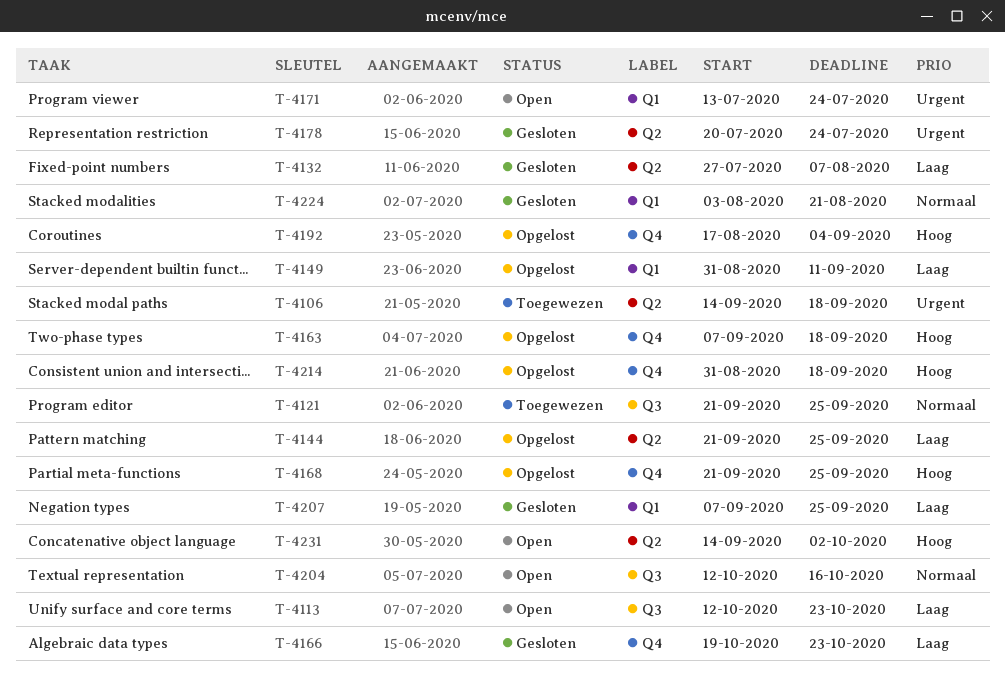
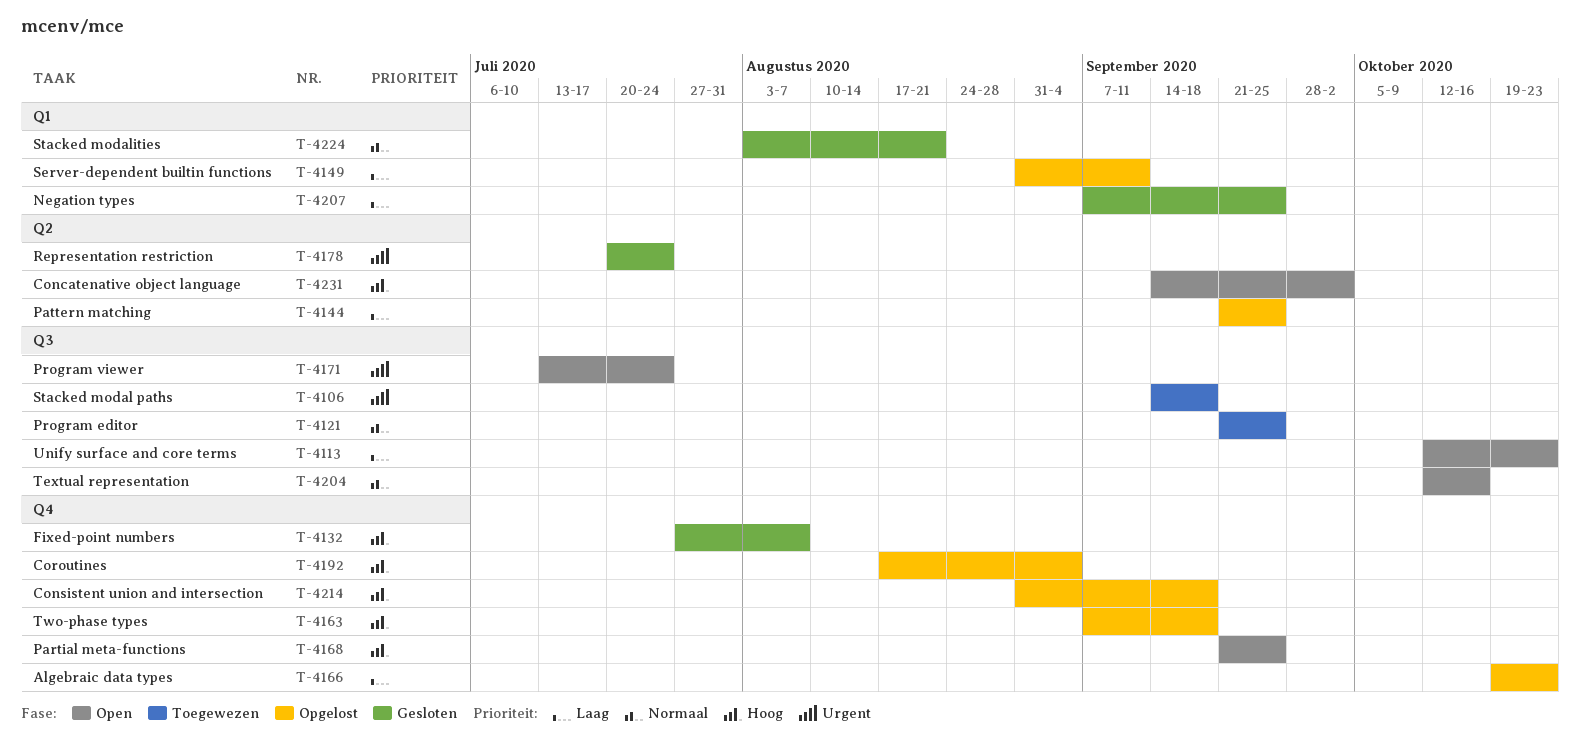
T-4106, label: Q2 -> Q3
T-4132, priority: Laag -> Hoog
T-4132, label: Q2 -> Q4
T-4166, status: Gesloten -> Opgelost
T-4168, status: Opgelost -> Open
T-4171, label: Q1 -> Q3

